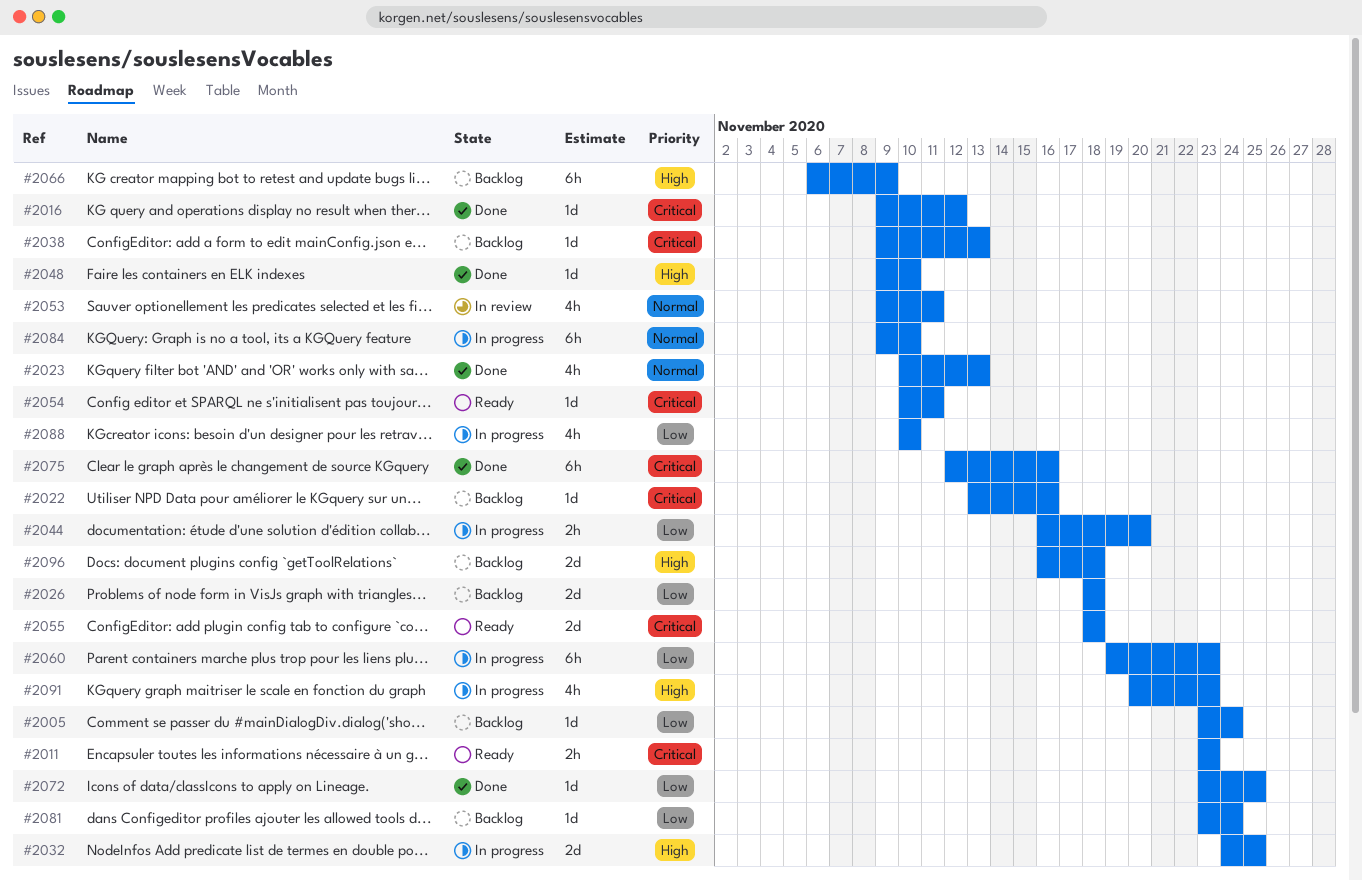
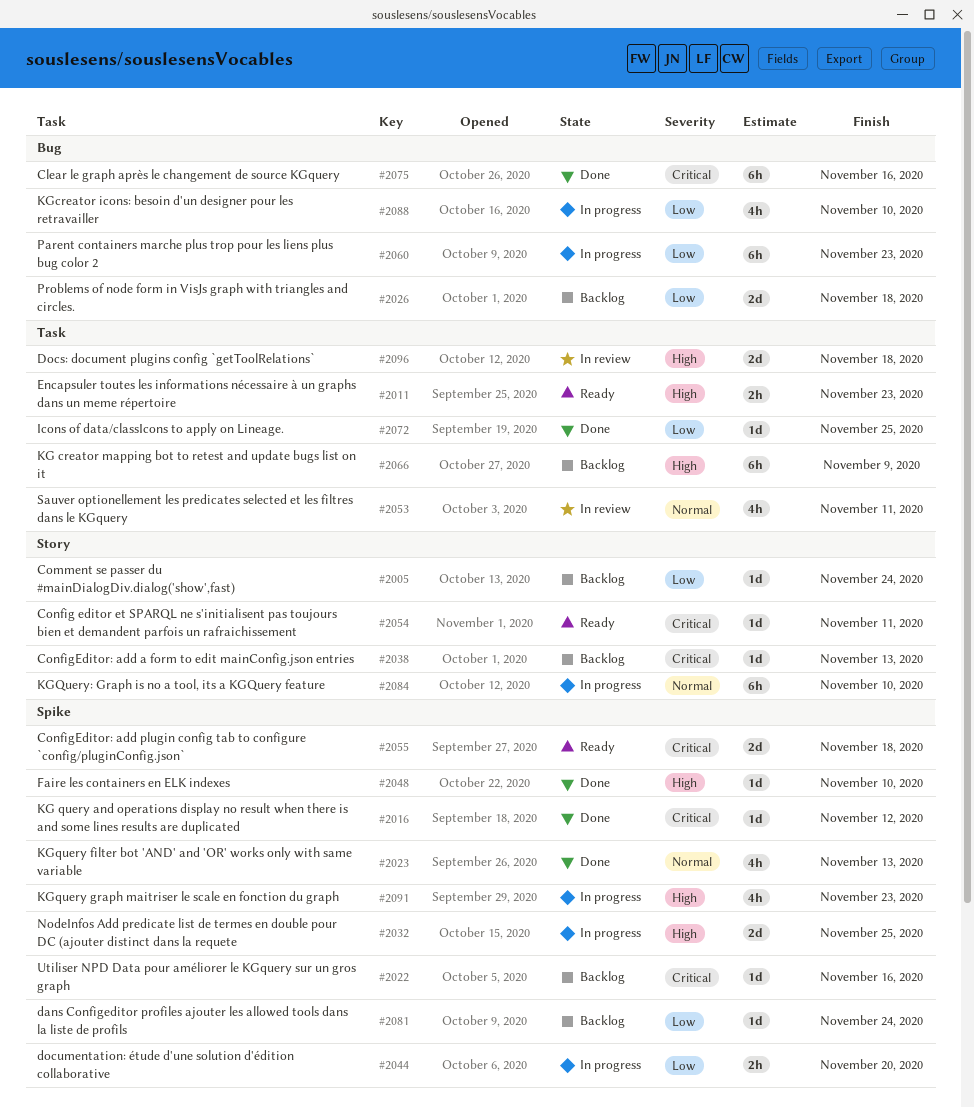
#2011, priority: Critical -> High
#2096, status: Backlog -> In review

